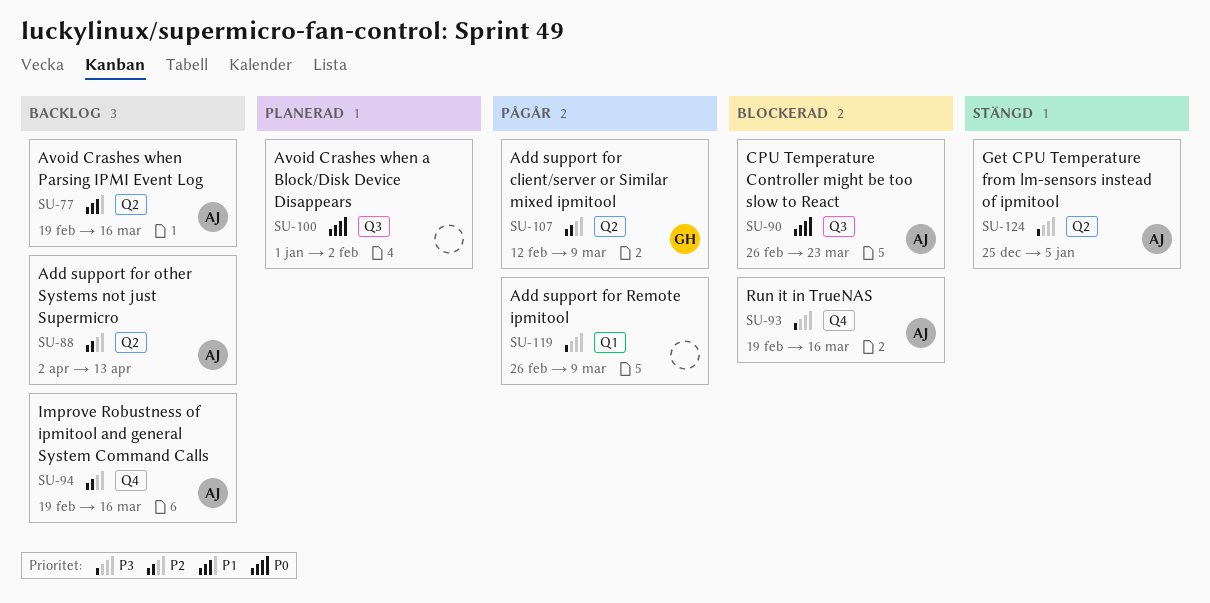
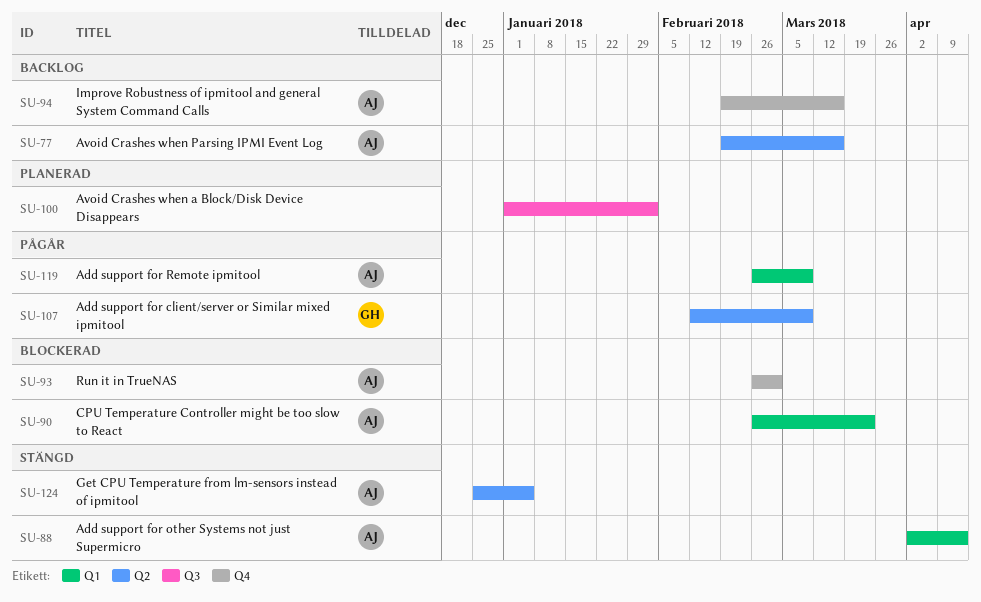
SU-88, status: Backlog -> Stängd
SU-88, label: Q2 -> Q1
SU-90, label: Q3 -> Q1
SU-93, start: Feb 19 -> Feb 26
SU-93, due: Mar 16 -> Mar 2
SU-119, owner: none -> AJ

